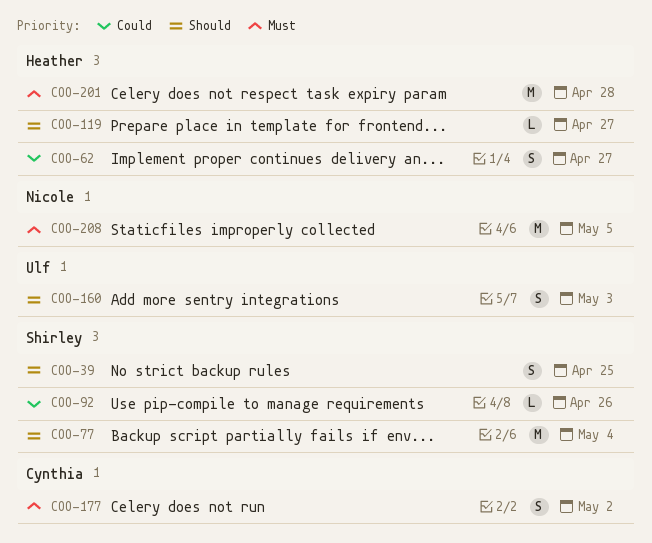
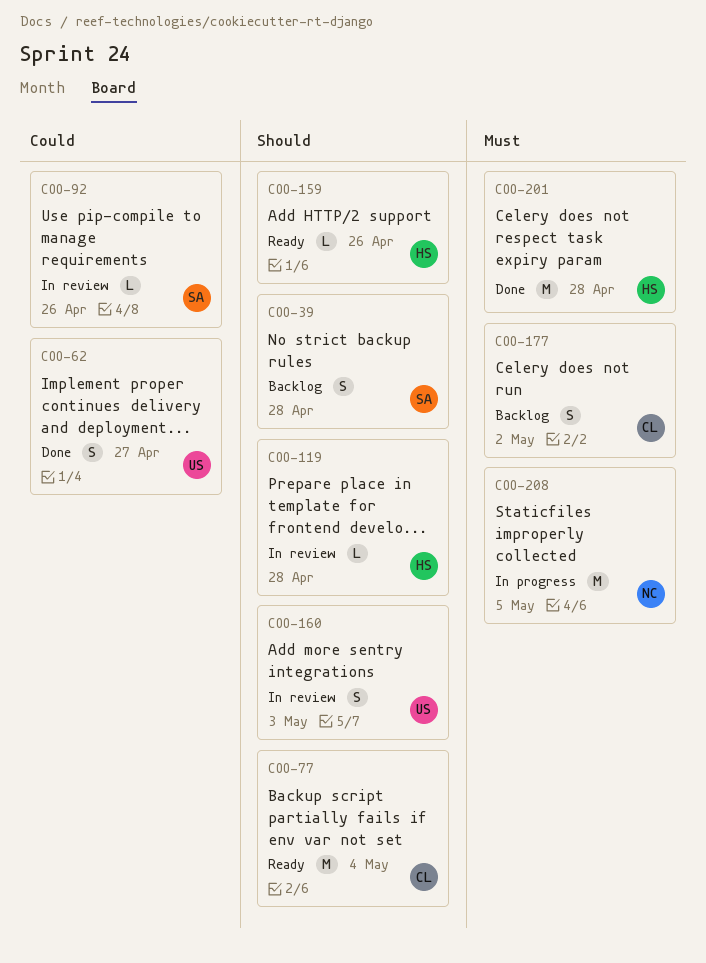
COO-39, due: Apr 25 -> Apr 28
COO-62, owner: Heather -> Ulf
COO-77, owner: Shirley -> Cynthia
COO-119, due: Apr 27 -> Apr 28
COO-159: none -> present

